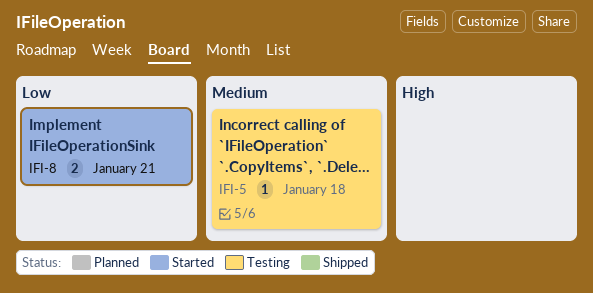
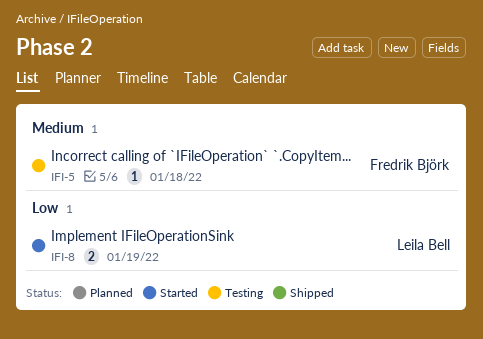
IFI-8, due: Jan 21 -> Jan 19

